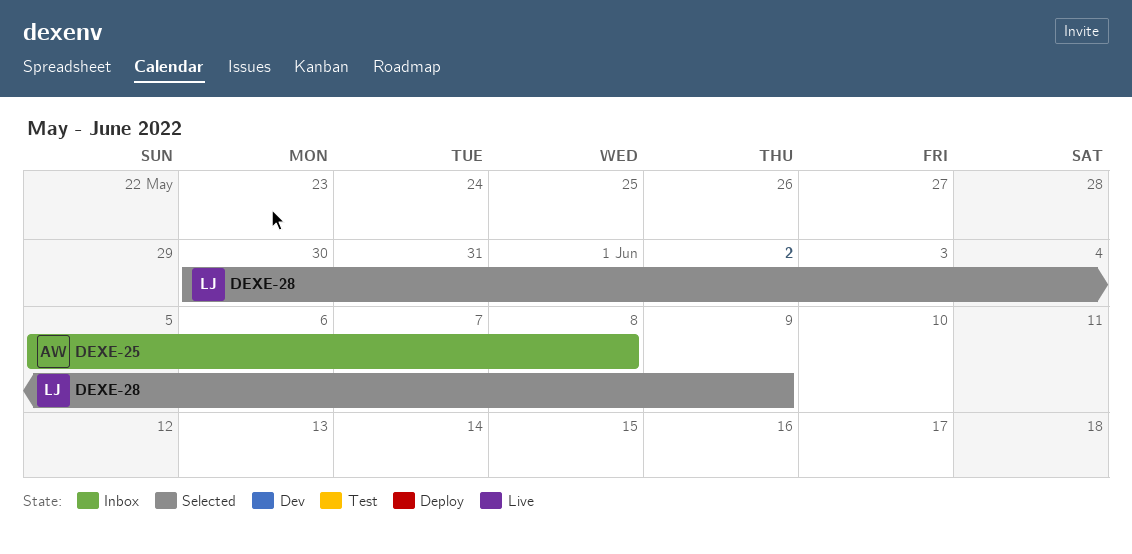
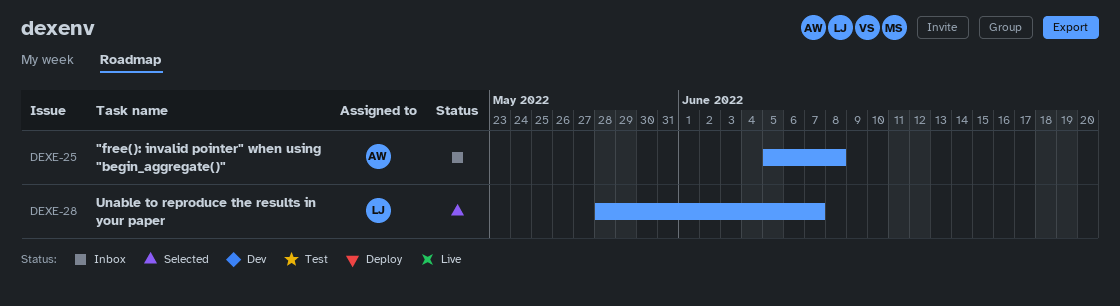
DEXE-28, start: May 30 -> May 28
DEXE-28, due: Jun 9 -> Jun 7

